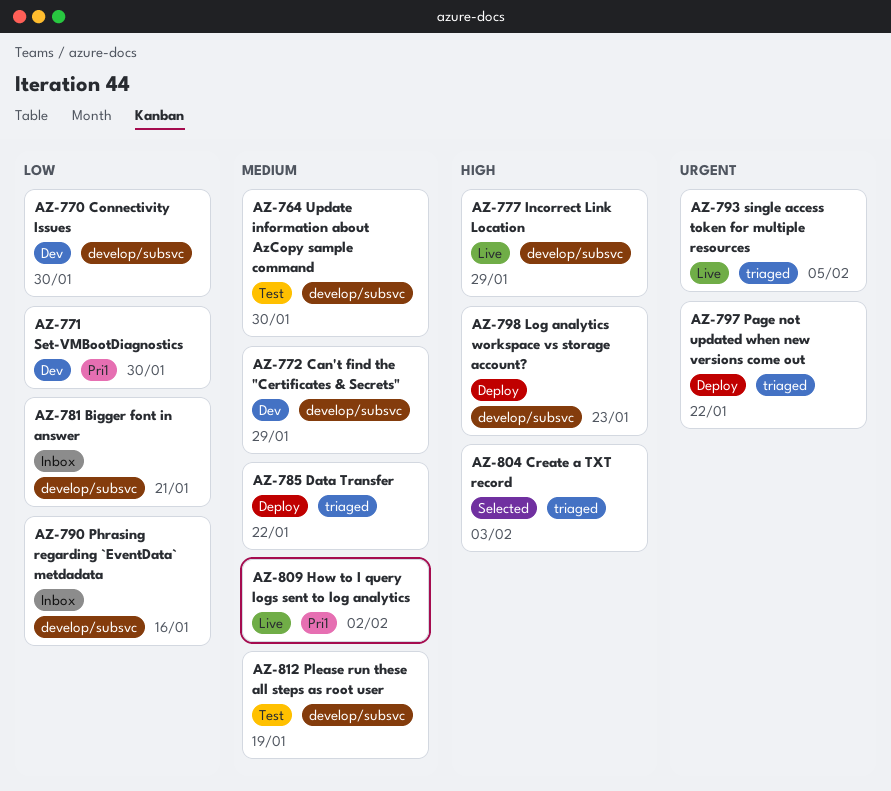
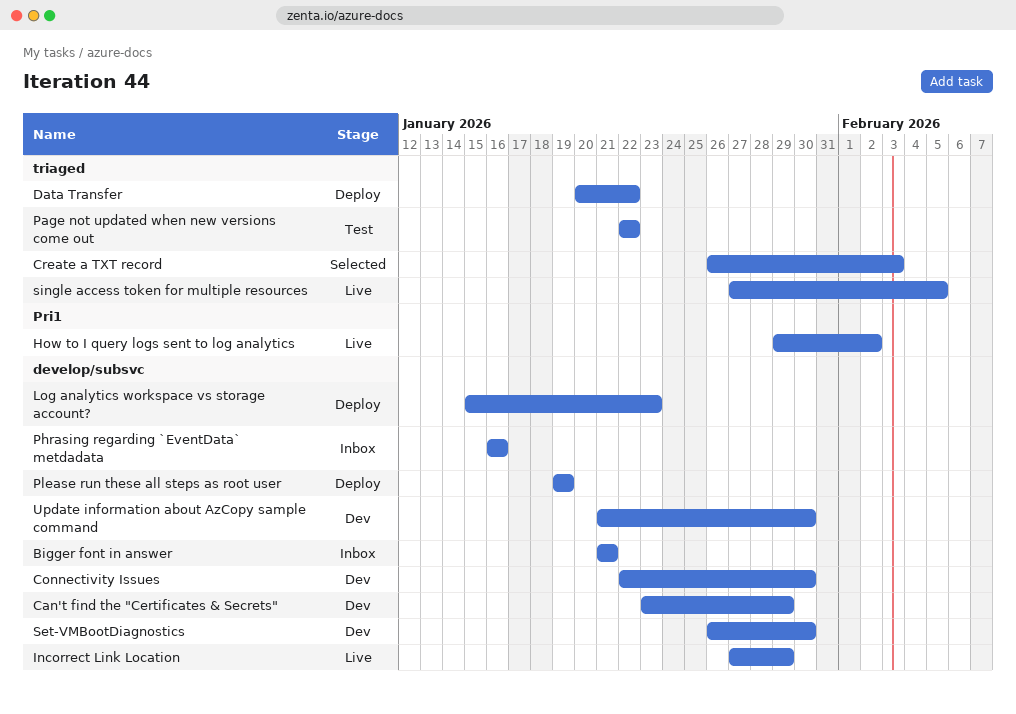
Page not updated when new versions come out, status: Deploy -> Test
Please run these all steps as root user, status: Test -> Deploy
Set-VMBootDiagnostics, label: Pri1 -> develop/subsvc
Update information about AzCopy sample command, status: Test -> Dev

